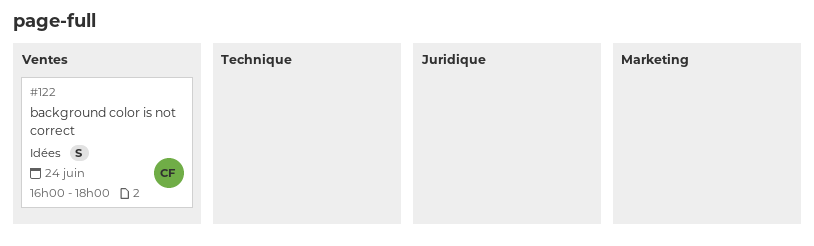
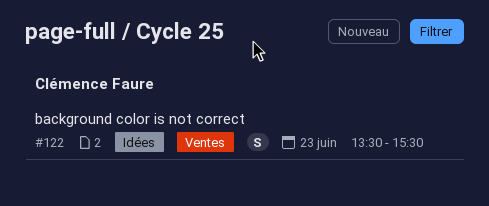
#122, day: Jun 24 -> Jun 23
#122, begins: 16:00 -> 13:30
#122, ends: 18:00 -> 15:30

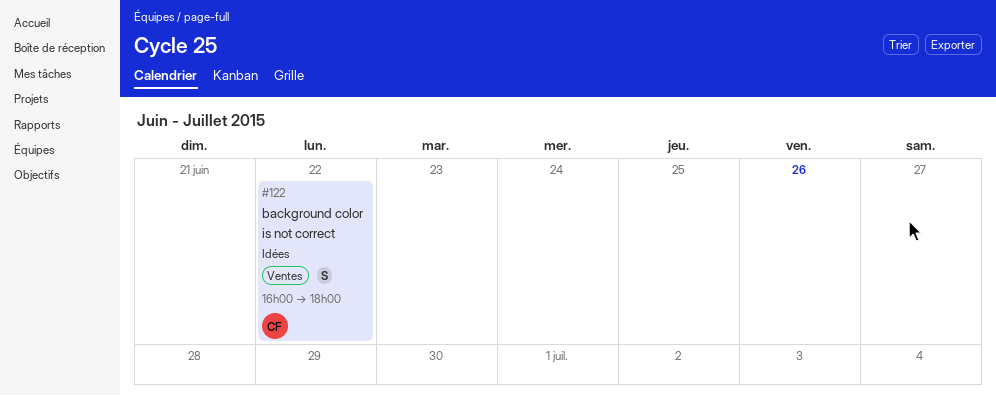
#122, day: Jun 23 -> Jun 22
#122, begins: 13:30 -> 16:00
#122, ends: 15:30 -> 18:00

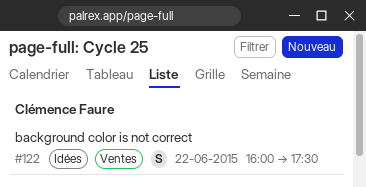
#122, ends: 18:00 -> 17:30

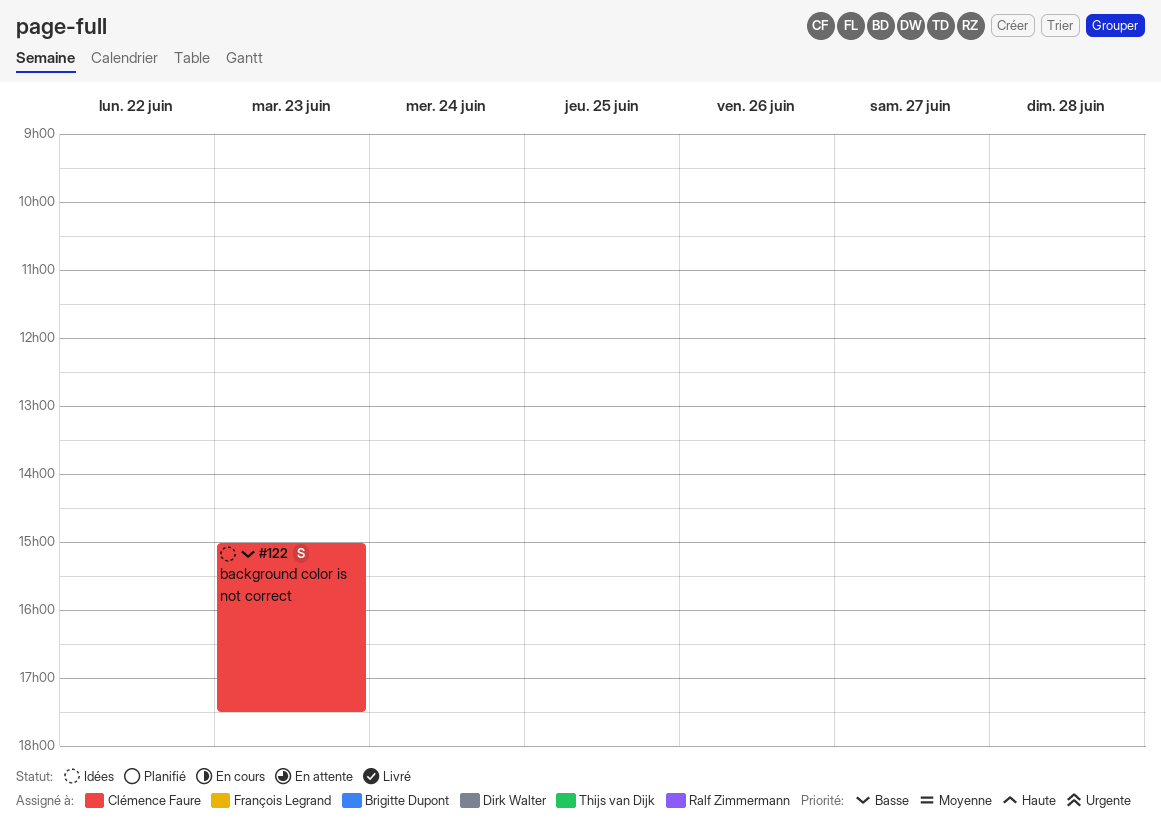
#122, day: Jun 22 -> Jun 23
#122, begins: 16:00 -> 15:00

